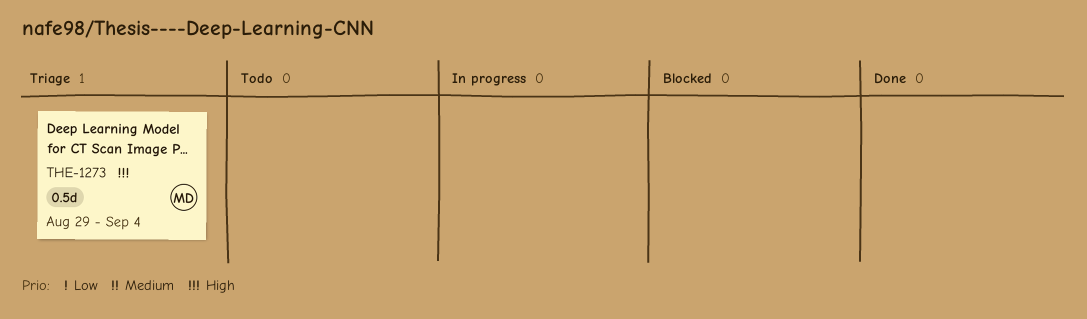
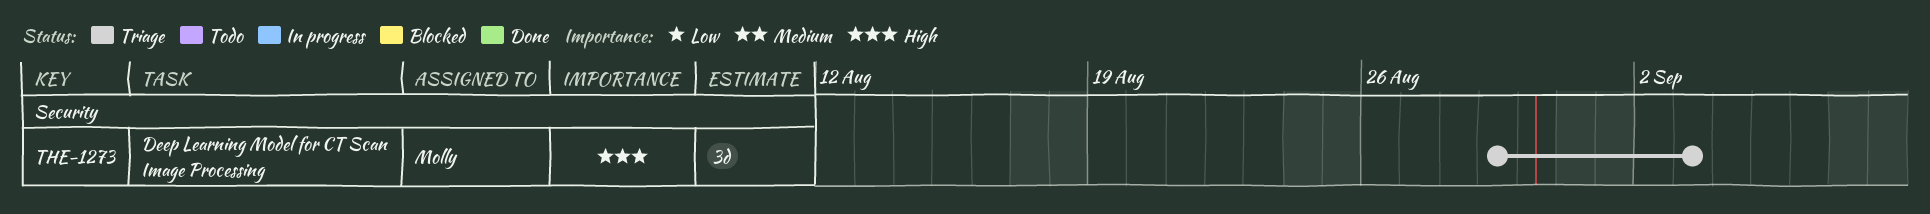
THE-1273, estimate: 0.5d -> 3d
THE-1273, due: Sep 4 -> Sep 3

